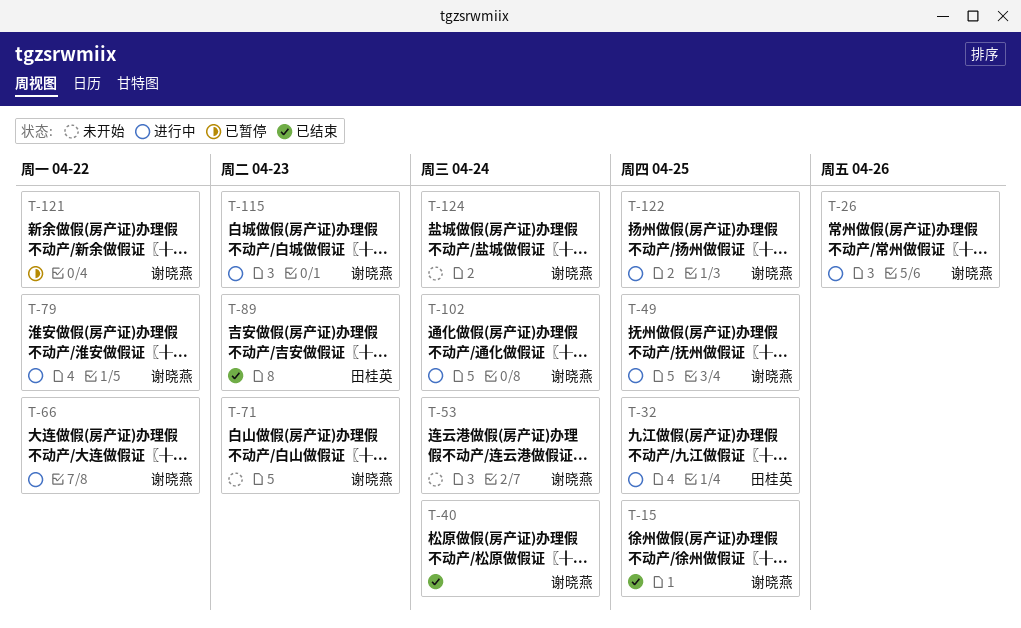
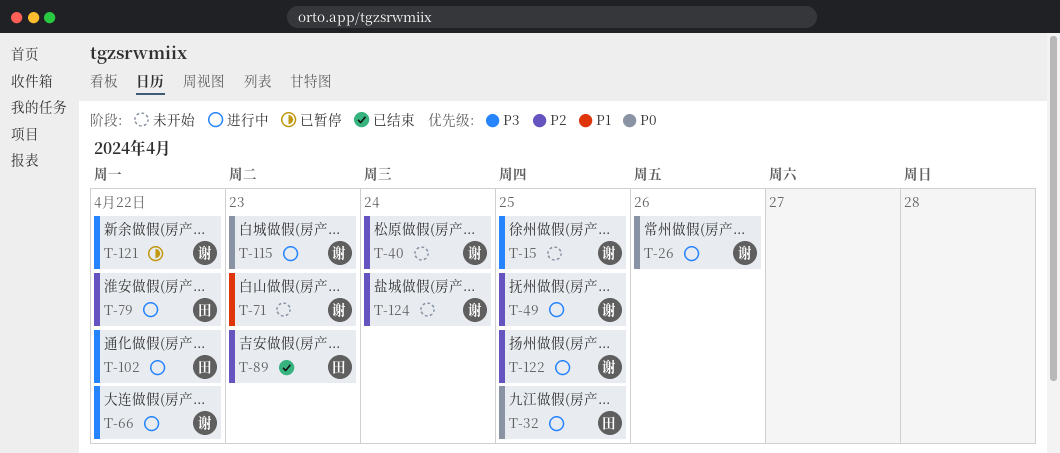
T-15, status: 已结束 -> 未开始
T-40, status: 已结束 -> 未开始
T-53: present -> none
T-79, owner: 谢晓燕 -> 田桂英
T-102, owner: 谢晓燕 -> 田桂英
T-102, due: Apr 24 -> Apr 22

